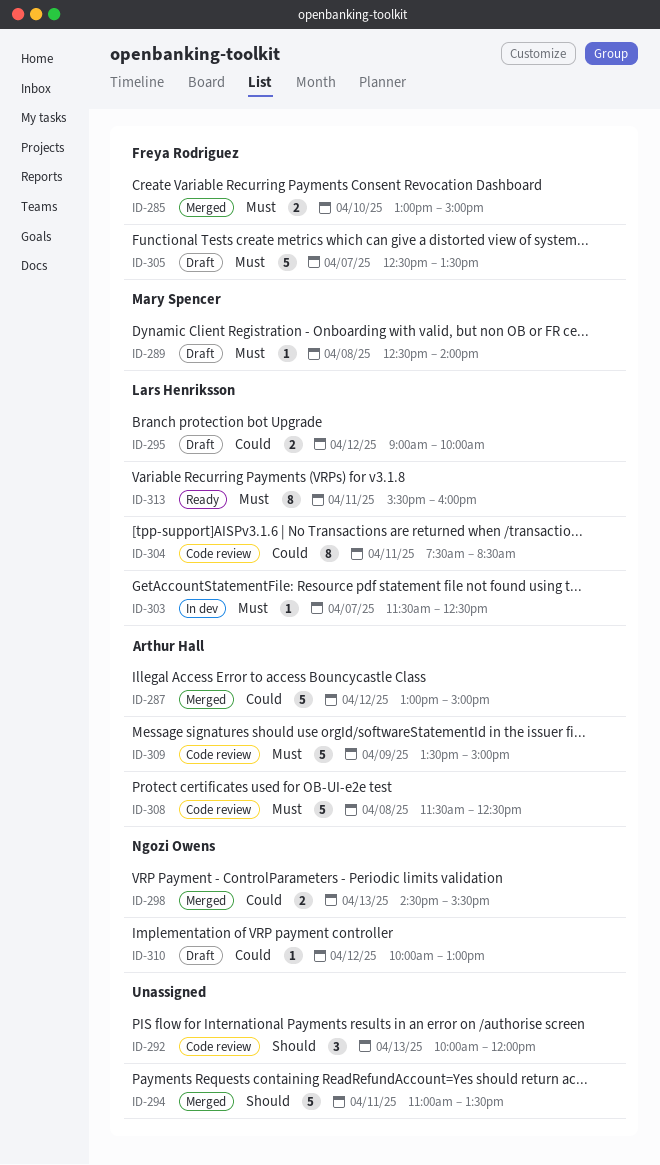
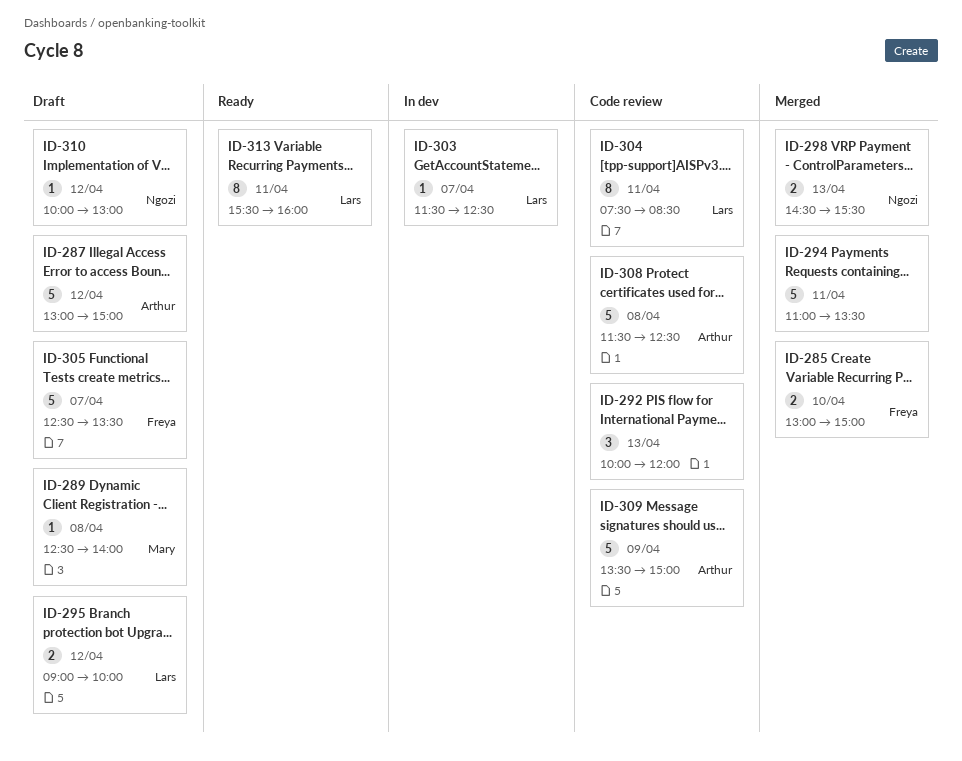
ID-287, status: Merged -> Draft

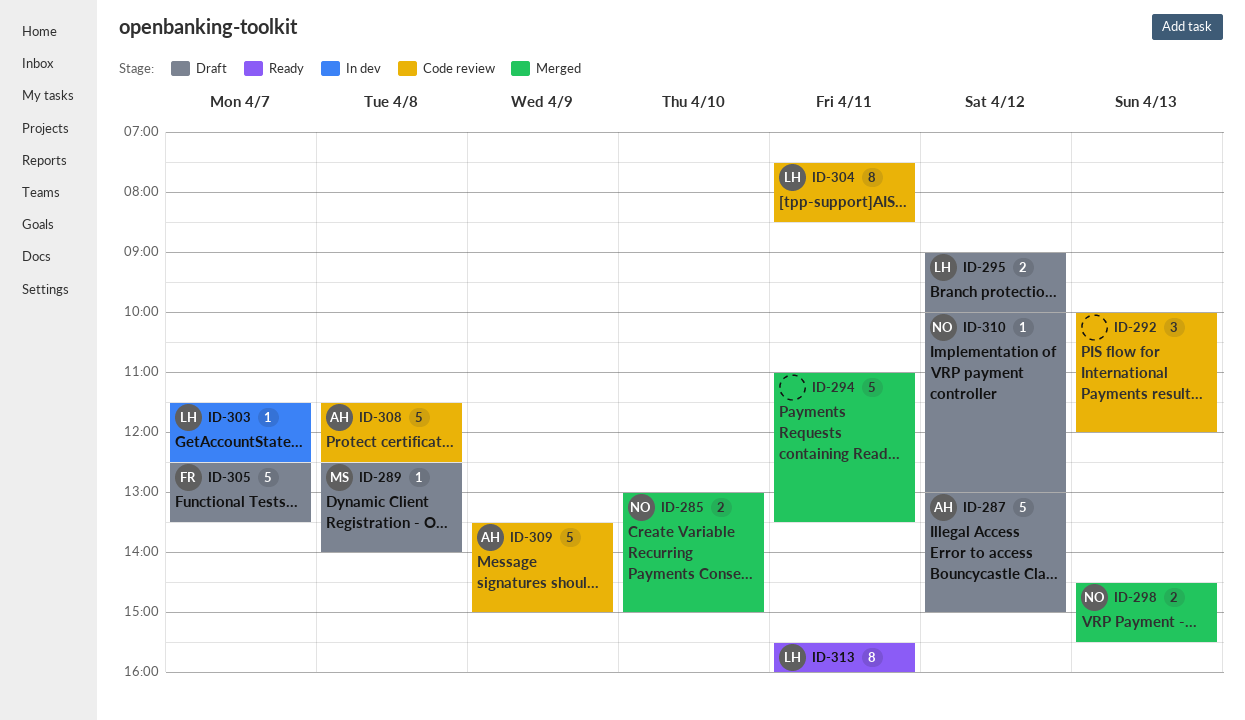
ID-285, owner: Freya -> Ngozi

